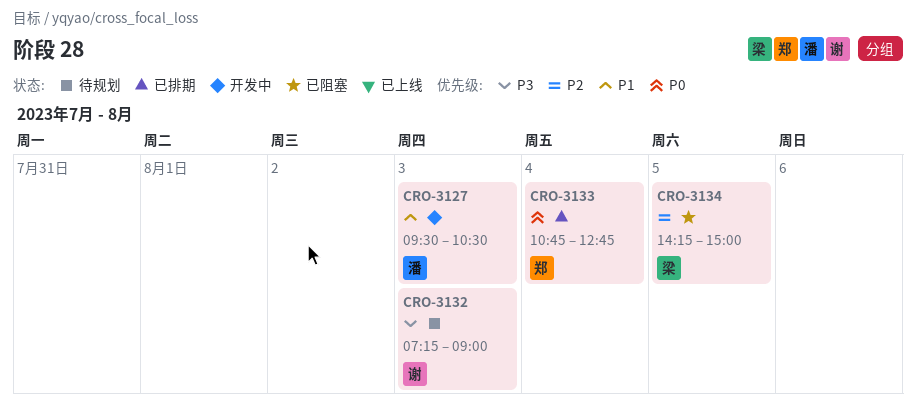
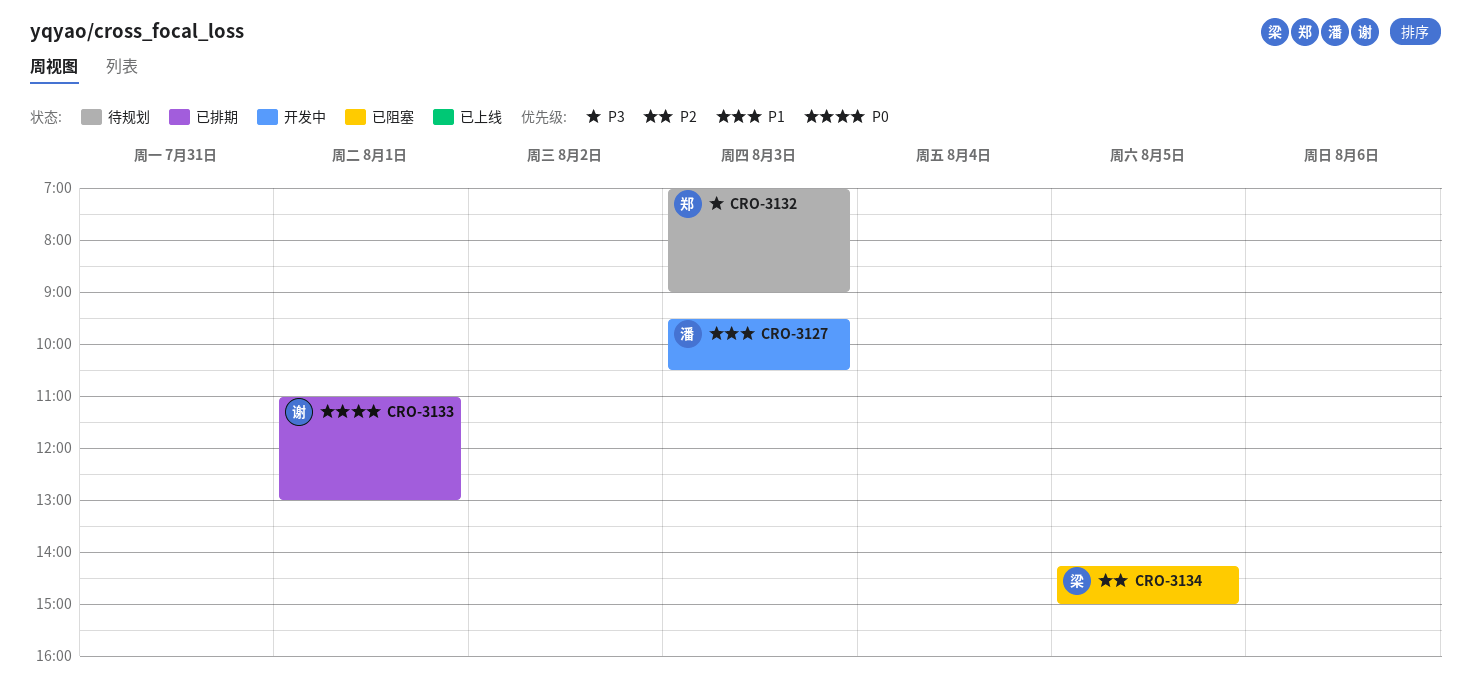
CRO-3132, owner: 谢 -> 郑
CRO-3132, begins: 07:15 -> 07:00
CRO-3133, owner: 郑 -> 谢
CRO-3133, day: Aug 4 -> Aug 1
CRO-3133, begins: 10:45 -> 11:00
CRO-3133, ends: 12:45 -> 13:00

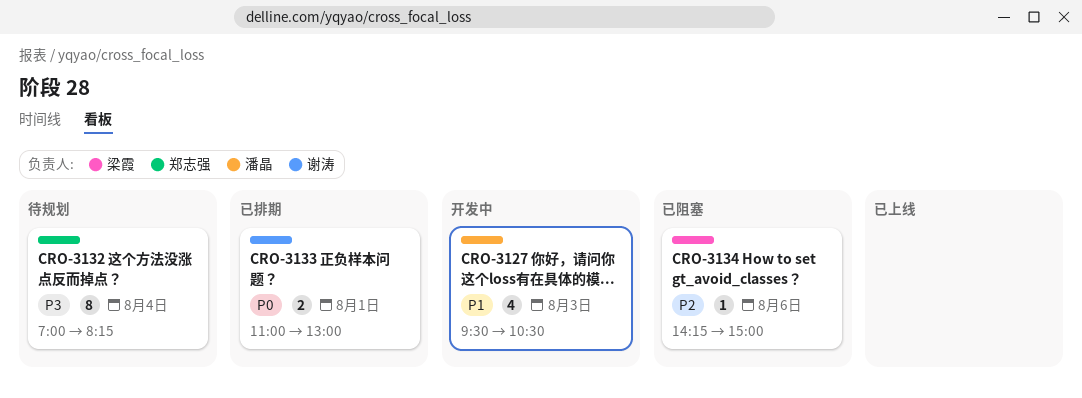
CRO-3132, day: Aug 3 -> Aug 4
CRO-3132, ends: 09:00 -> 08:15
CRO-3134, day: Aug 5 -> Aug 6

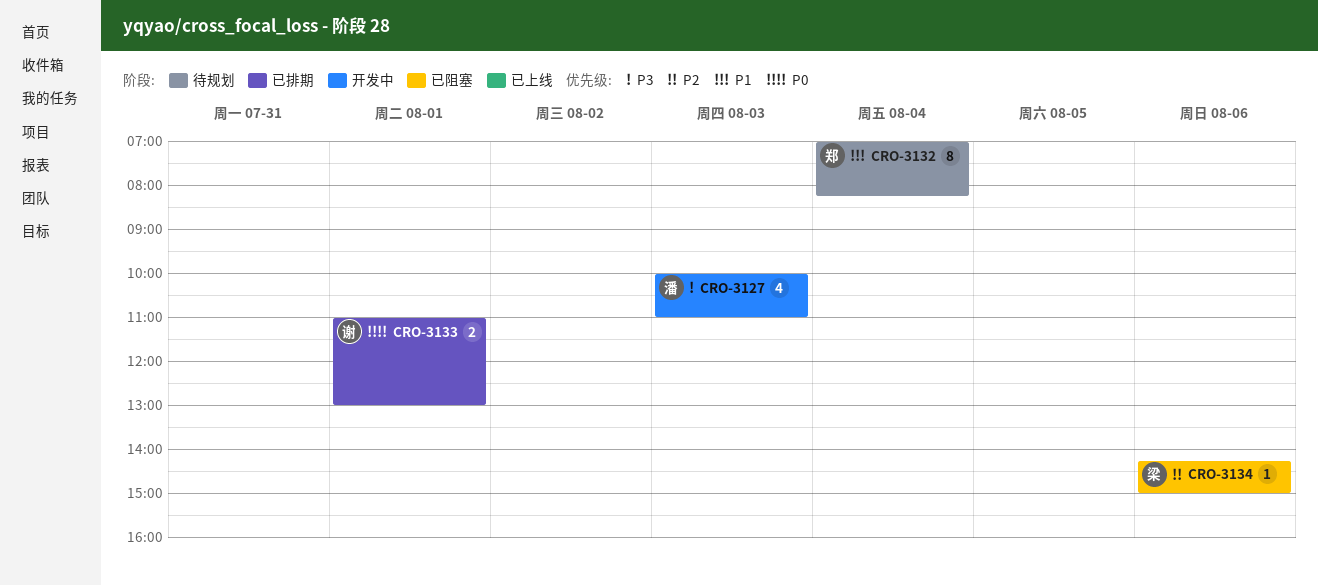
CRO-3127, priority: P1 -> P3
CRO-3127, begins: 09:30 -> 10:00
CRO-3127, ends: 10:30 -> 11:00
CRO-3132, priority: P3 -> P1

